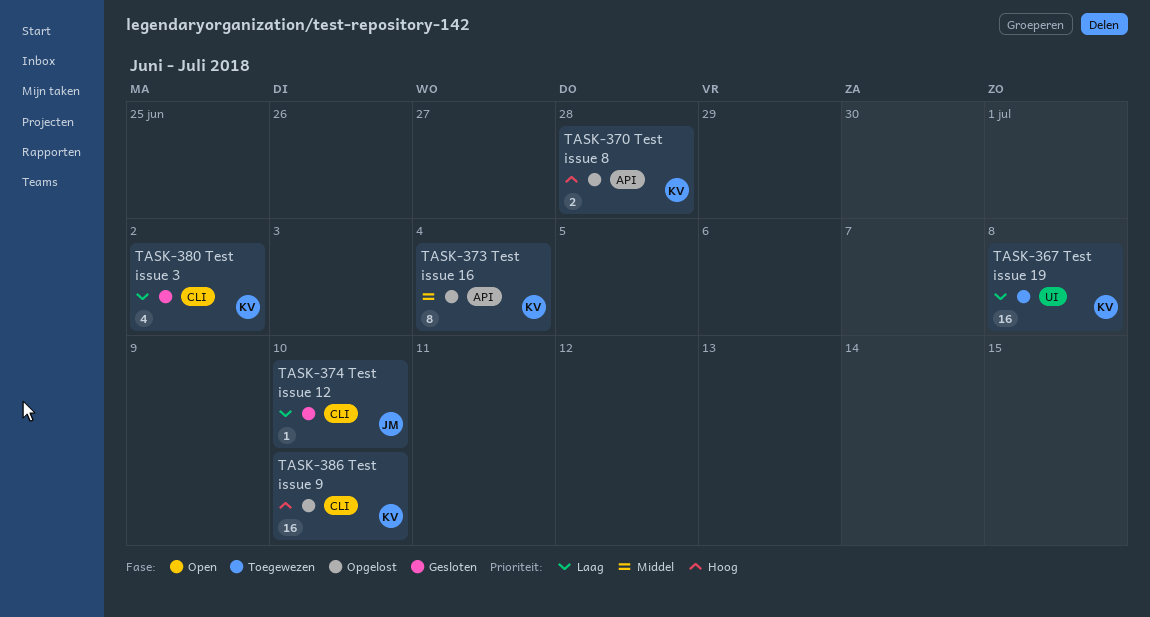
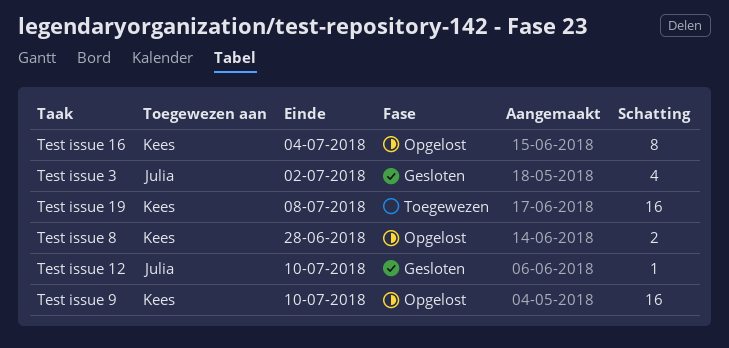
Test issue 3, owner: Kees -> Julia

